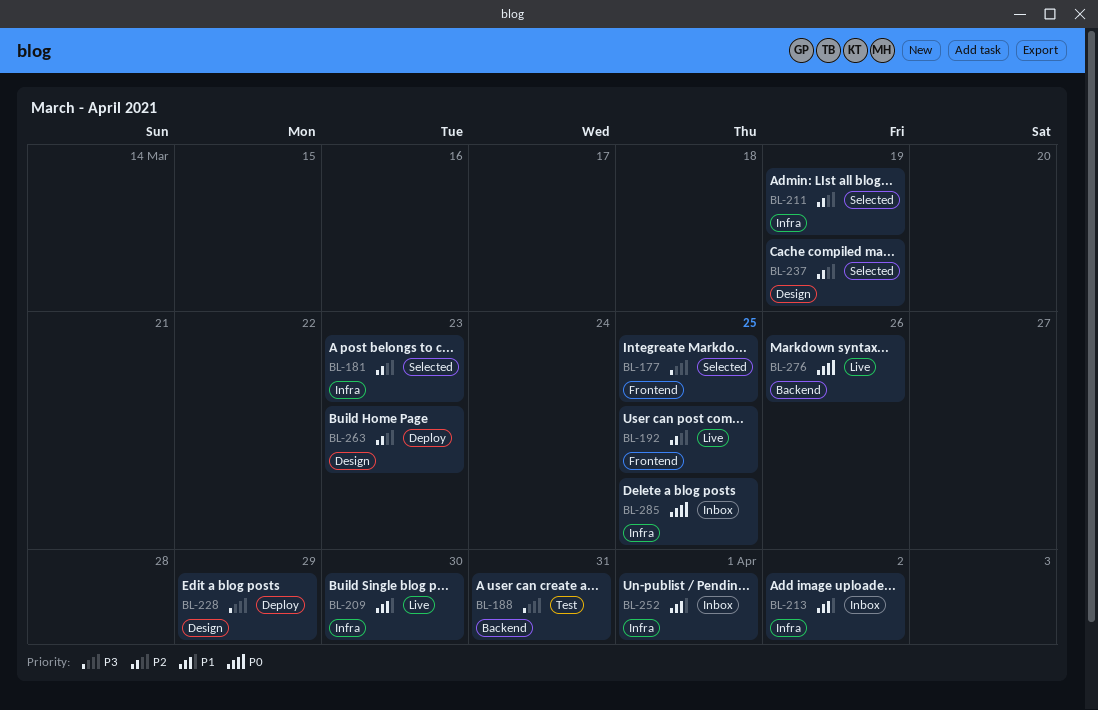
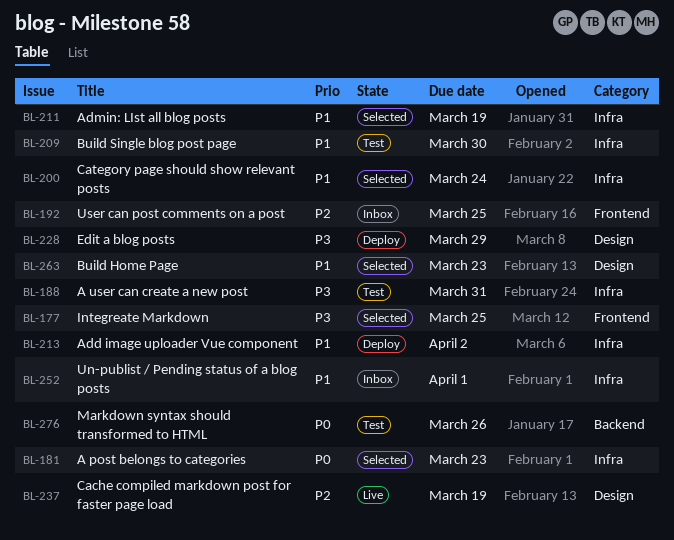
BL-181, priority: P2 -> P0
BL-188, label: Backend -> Infra
BL-192, status: Live -> Inbox
BL-200: none -> present
BL-209, status: Live -> Test
BL-211, priority: P2 -> P1
BL-213, status: Inbox -> Deploy
BL-237, status: Selected -> Live
BL-263, status: Deploy -> Selected
BL-263, priority: P2 -> P1
BL-276, status: Live -> Test
BL-285: present -> none

